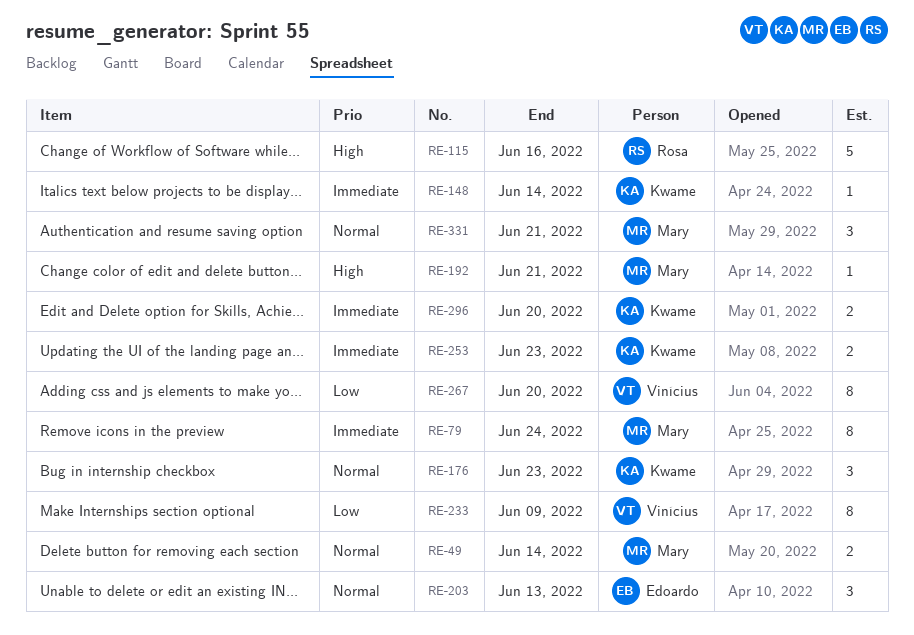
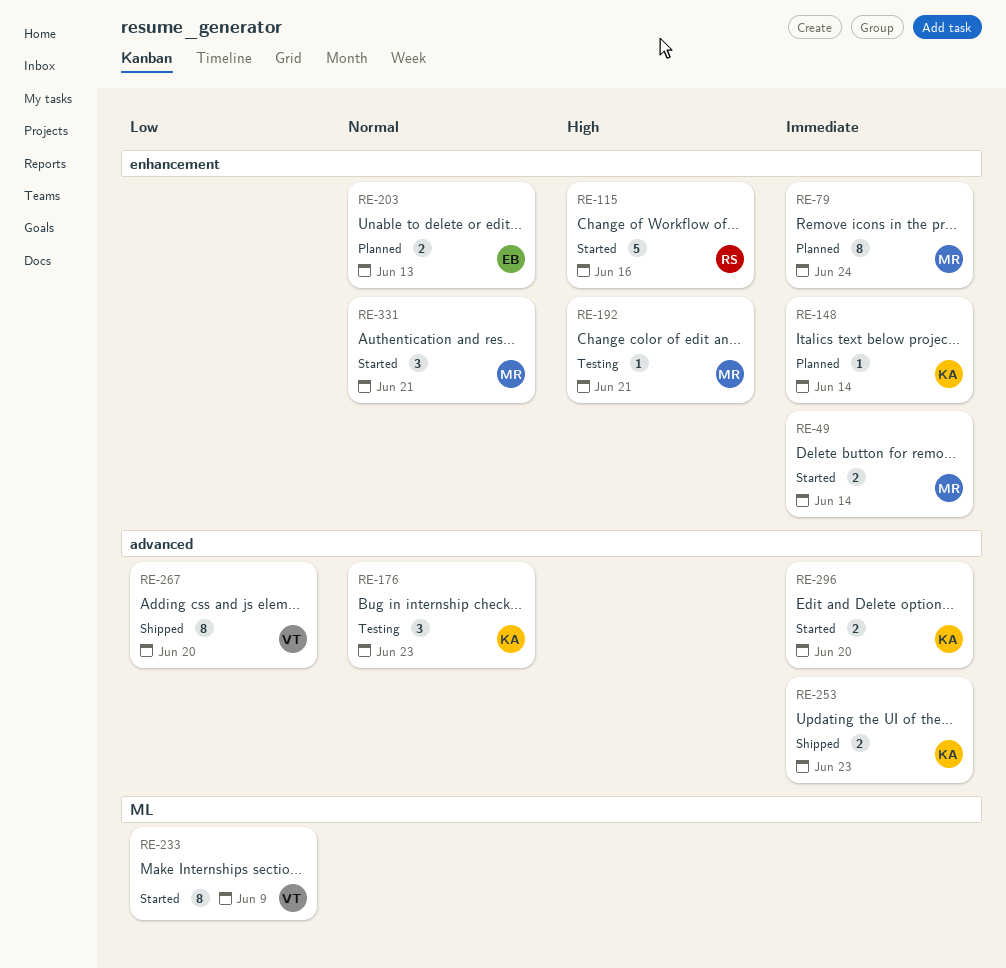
RE-49, priority: Normal -> Immediate
RE-203, estimate: 3 -> 2

